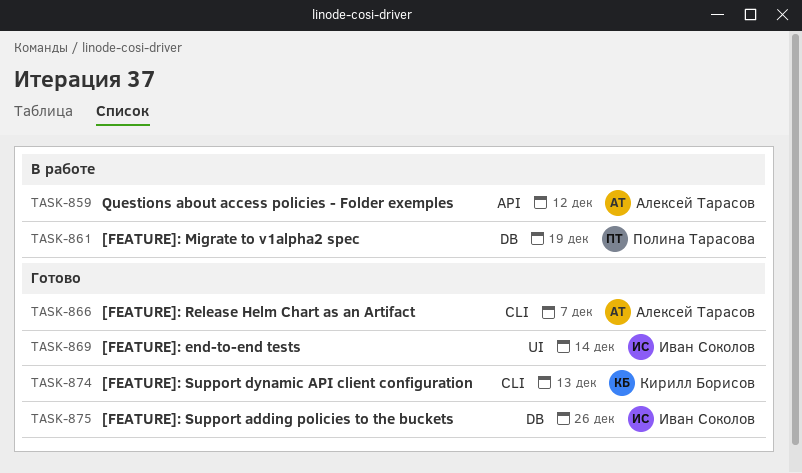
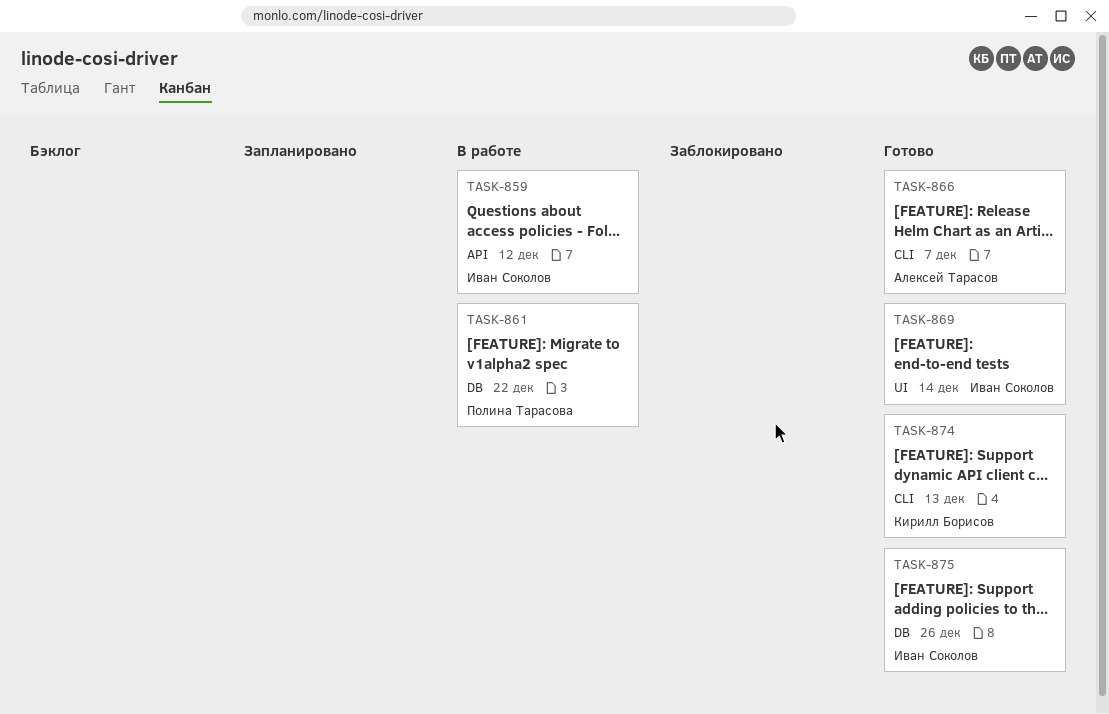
TASK-859, owner: Алексей Тарасов -> Иван Соколов
TASK-861, due: Dec 19 -> Dec 22

